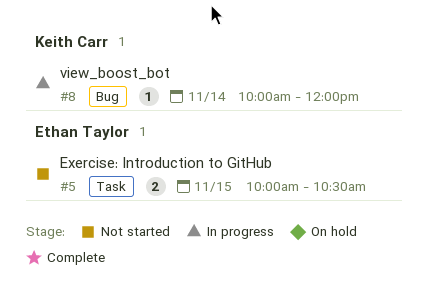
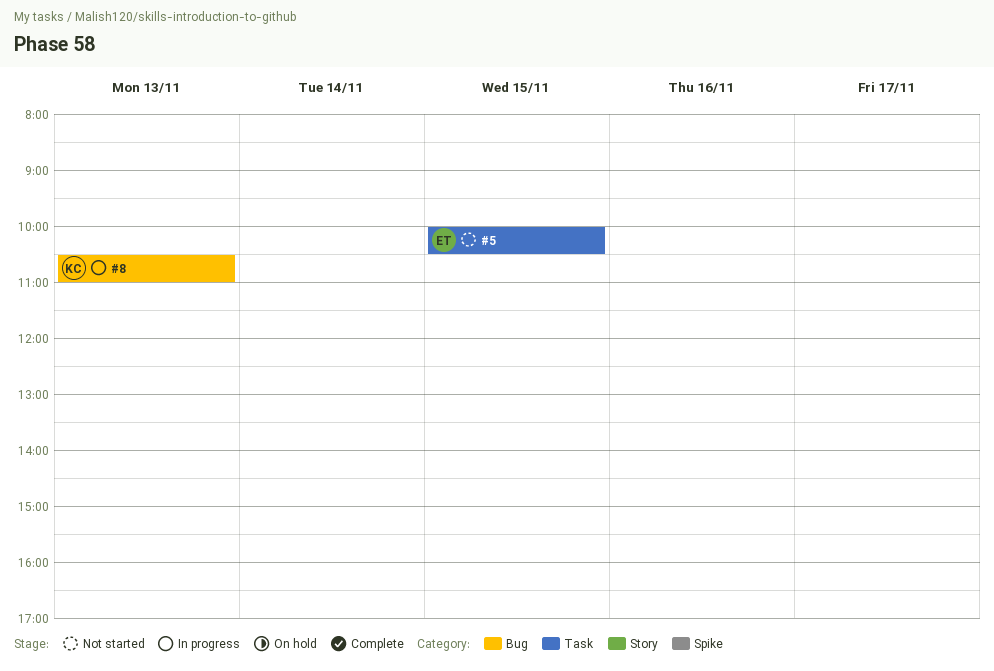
#8, day: Nov 14 -> Nov 13
#8, begins: 10:00 -> 10:30
#8, ends: 12:00 -> 11:00

